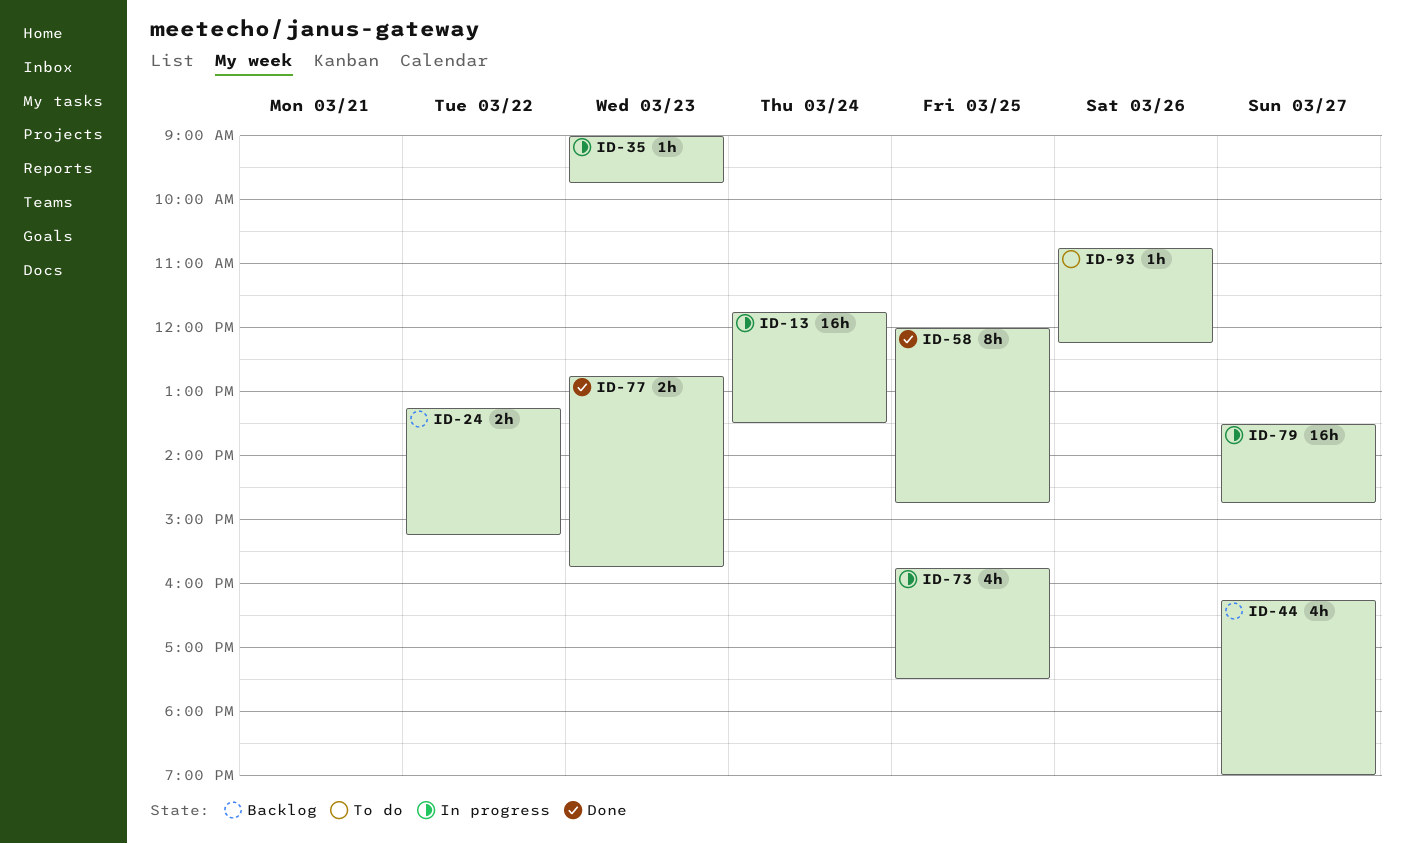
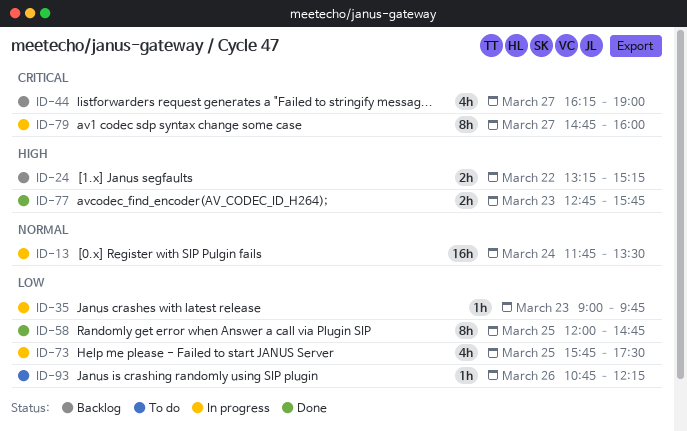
ID-79, estimate: 16h -> 8h
ID-79, begins: 13:30 -> 14:45
ID-79, ends: 14:45 -> 16:00

